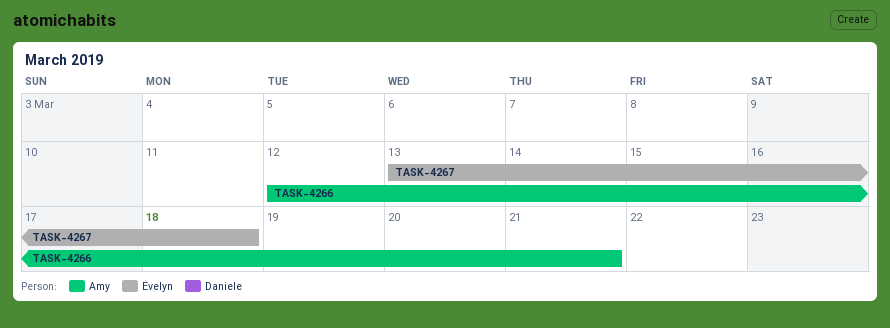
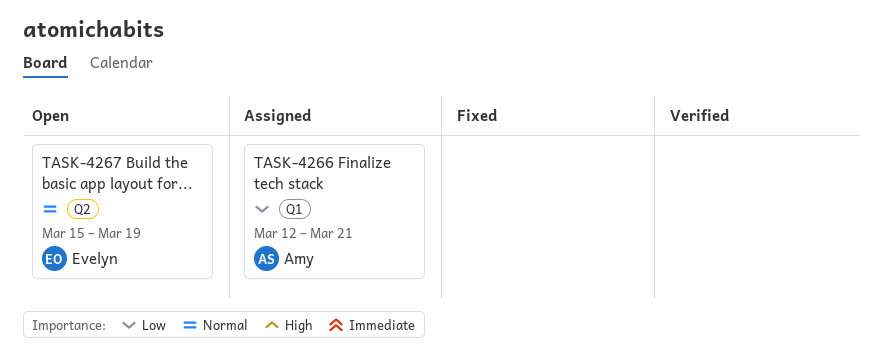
TASK-4267, start: Mar 13 -> Mar 15
TASK-4267, due: Mar 18 -> Mar 19

